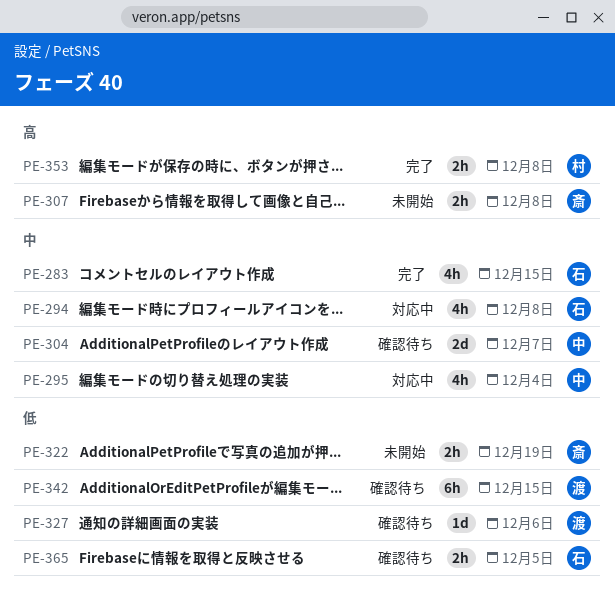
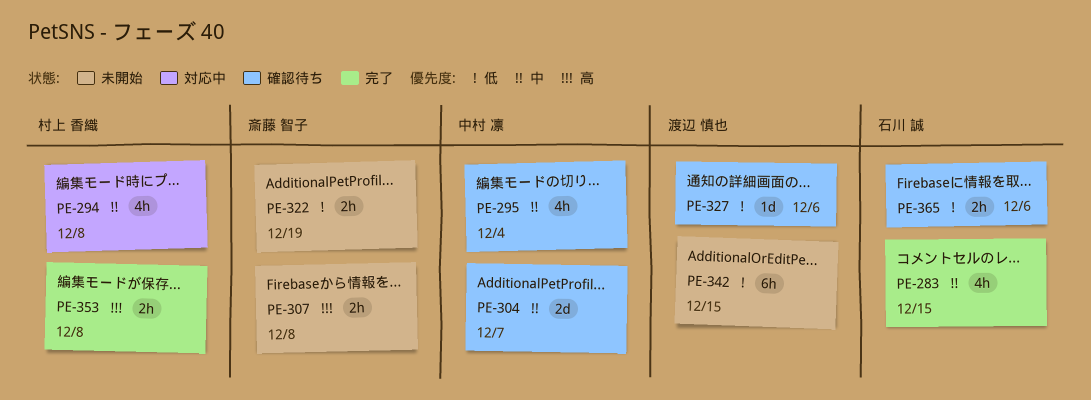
PE-294, owner: 石川 誠 -> 村上 香織
PE-295, status: 対応中 -> 確認待ち
PE-342, status: 確認待ち -> 未開始
PE-365, due: Dec 5 -> Dec 6

